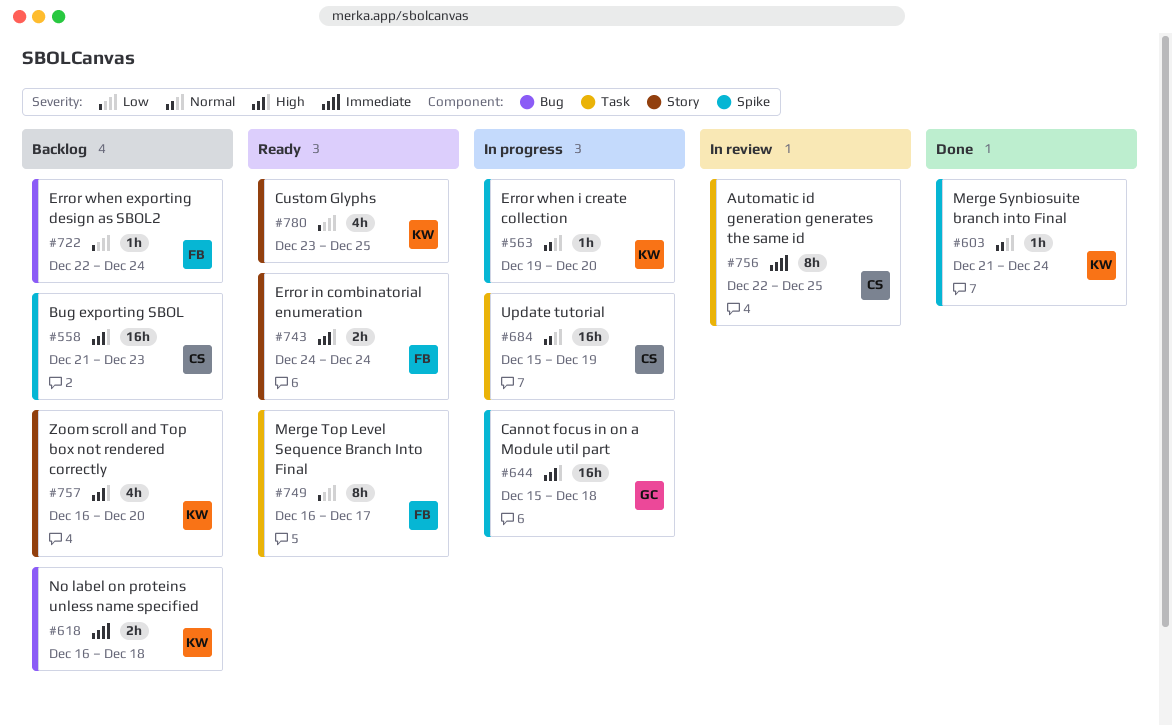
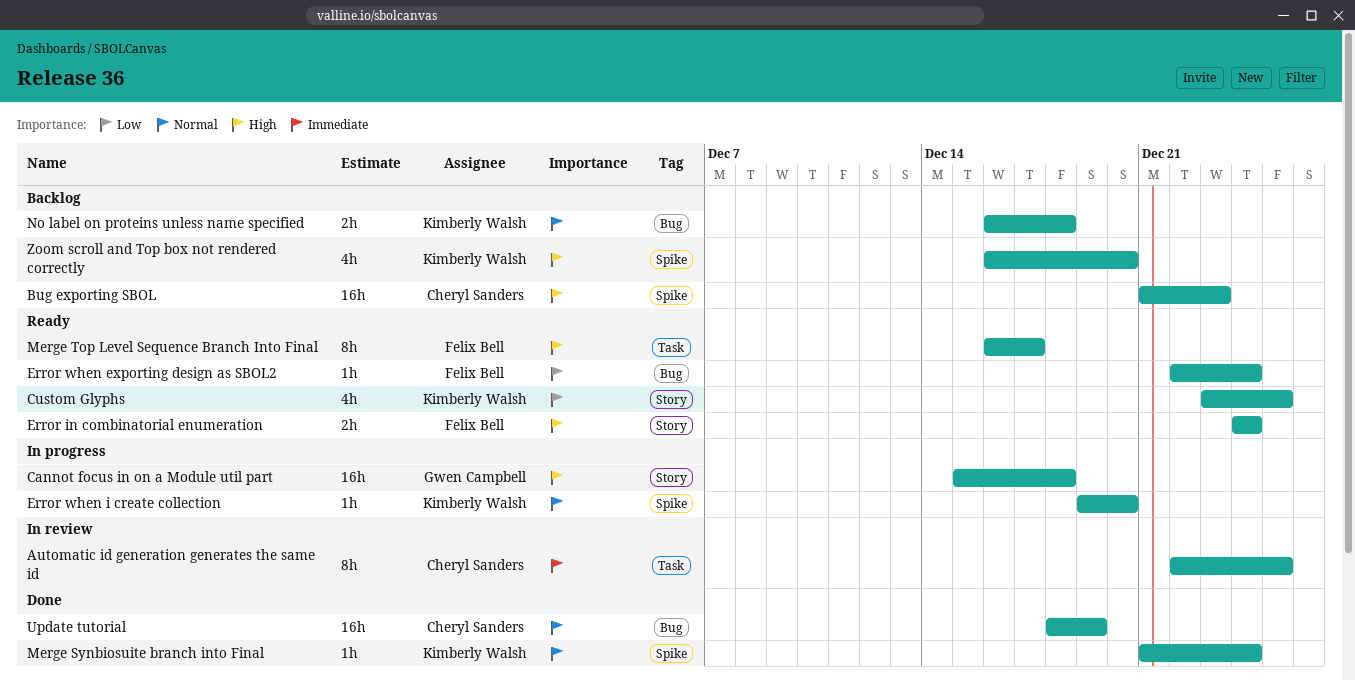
Cannot focus in on a Module util part, label: Spike -> Story
Error when exporting design as SBOL2, status: Backlog -> Ready
Merge Top Level Sequence Branch Into Final, priority: Low -> High
No label on proteins unless name specified, priority: Immediate -> Normal
Update tutorial, status: In progress -> Done
Update tutorial, label: Task -> Bug
Update tutorial, start: Dec 15 -> Dec 18
Zoom scroll and Top box not rendered correctly, label: Story -> Spike

